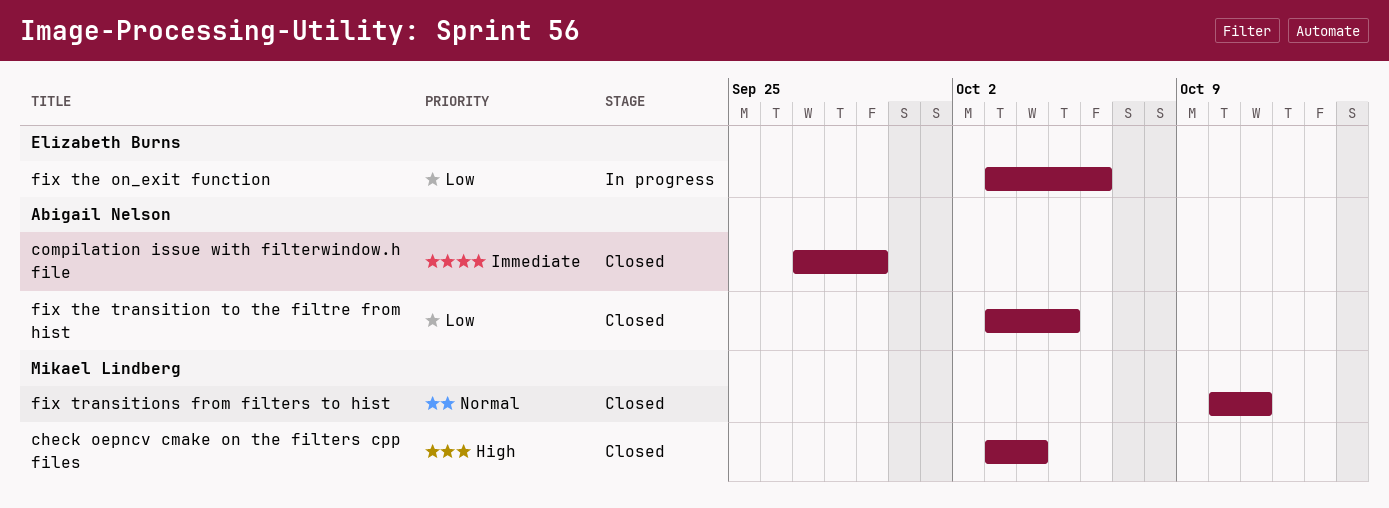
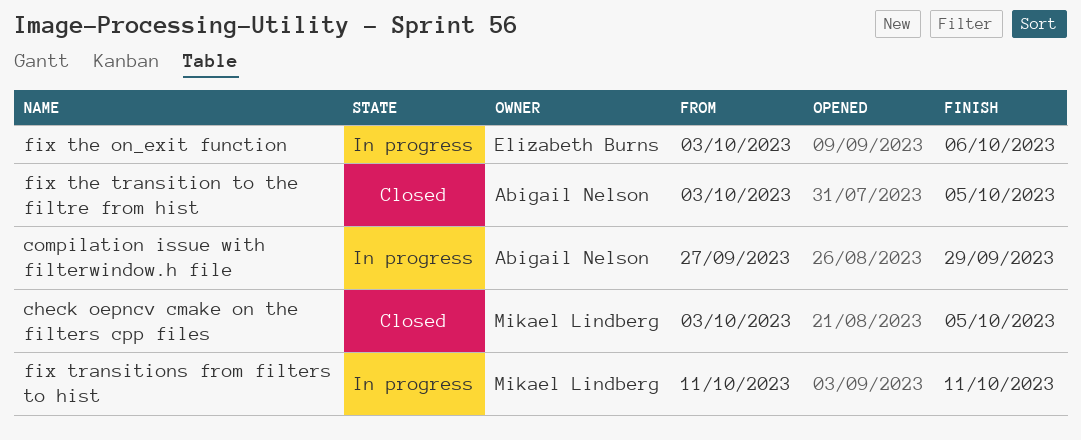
check oepncv cmake on the filters cpp files, due: Oct 4 -> Oct 5
compilation issue with filterwindow.h file, status: Closed -> In progress
fix transitions from filters to hist, status: Closed -> In progress
fix transitions from filters to hist, start: Oct 10 -> Oct 11

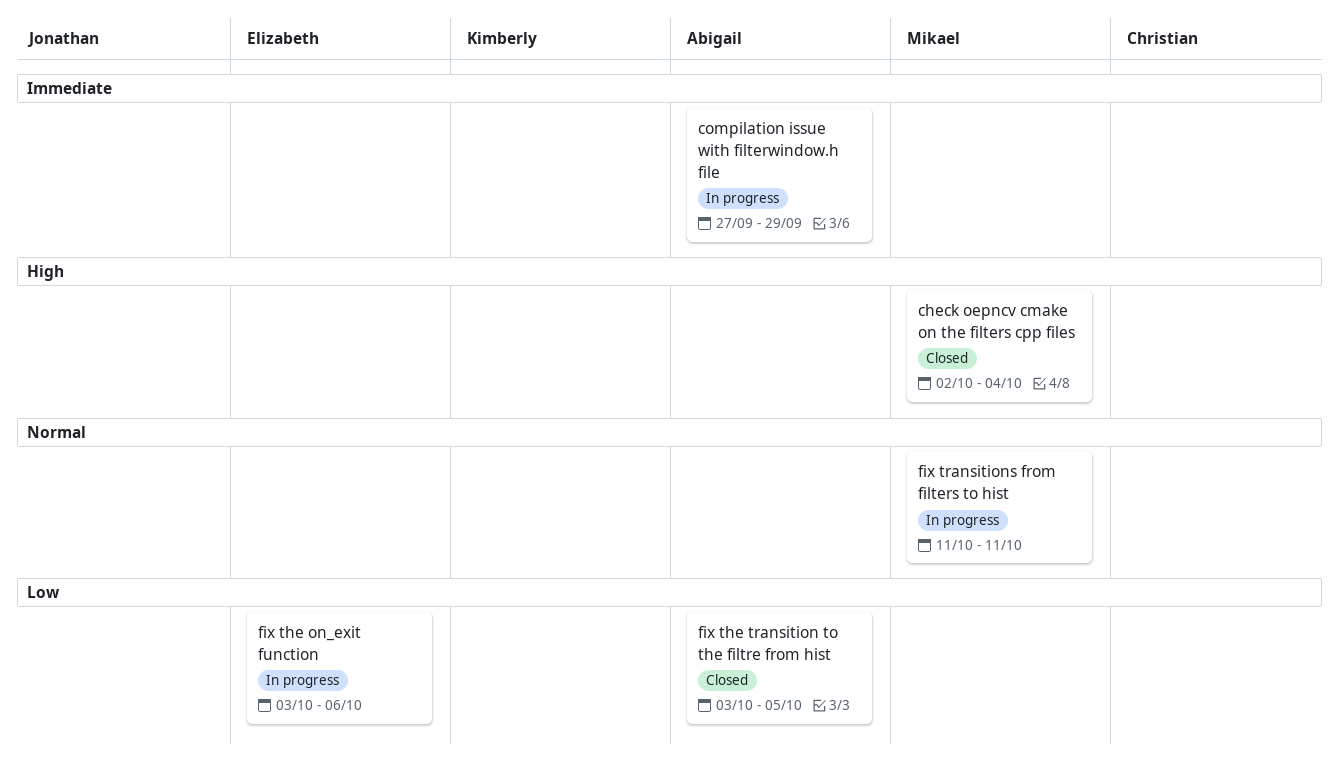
check oepncv cmake on the filters cpp files, start: Oct 3 -> Oct 2
check oepncv cmake on the filters cpp files, due: Oct 5 -> Oct 4

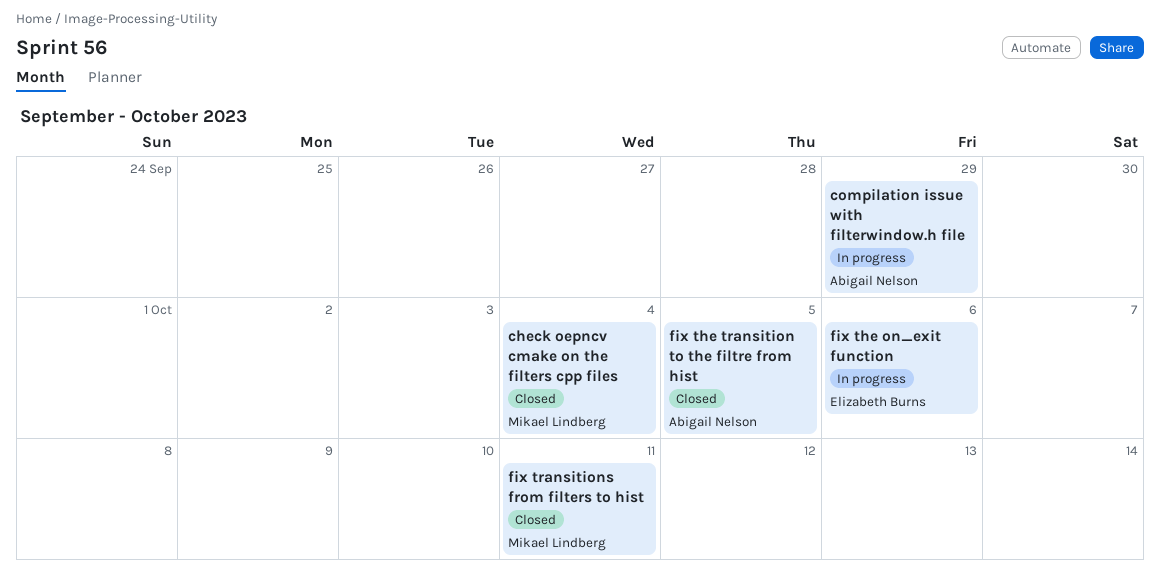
fix transitions from filters to hist, status: In progress -> Closed

